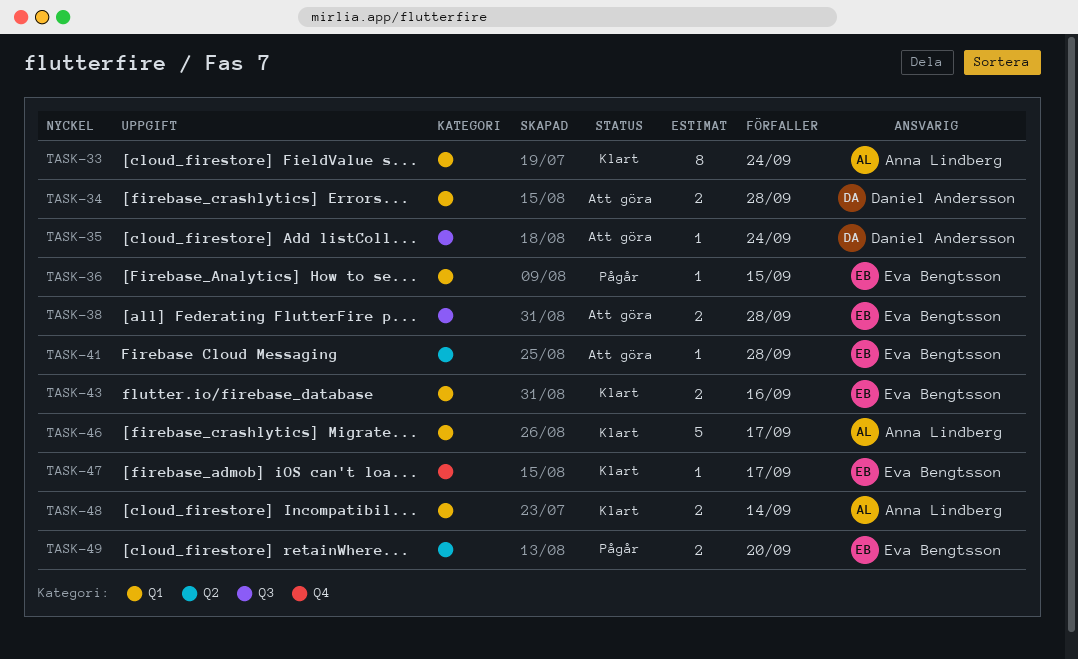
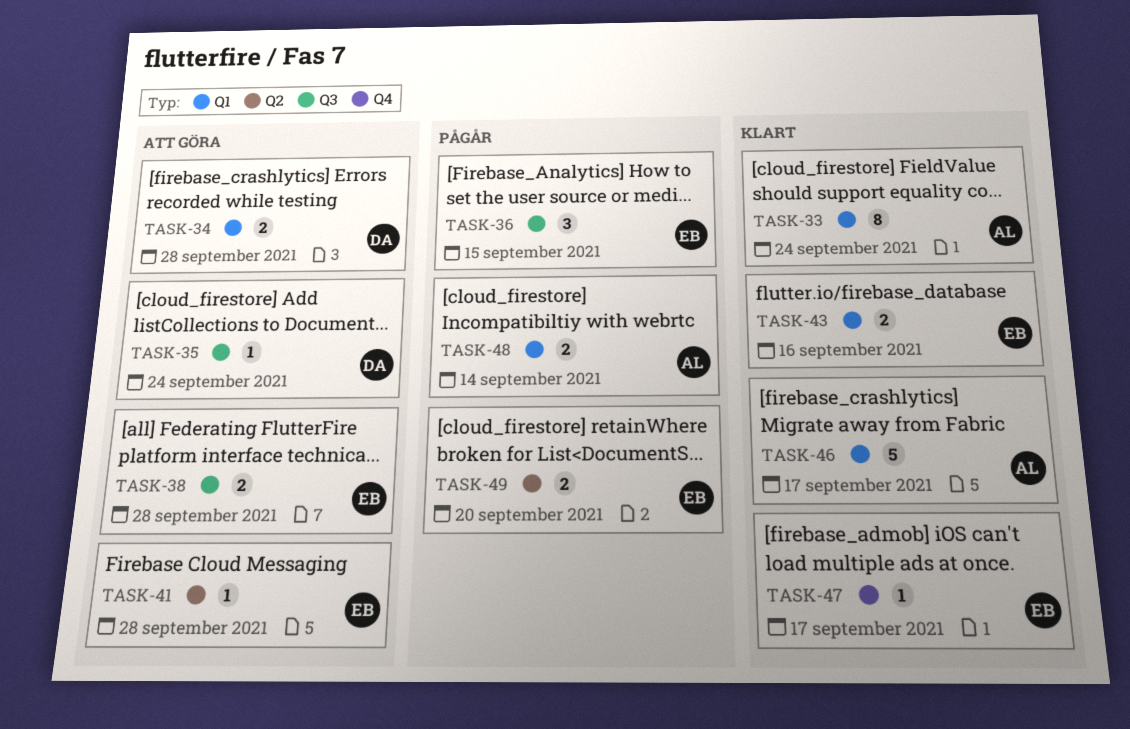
TASK-36, label: Q1 -> Q3
TASK-36, estimate: 1 -> 3
TASK-48, status: Klart -> Pågår

